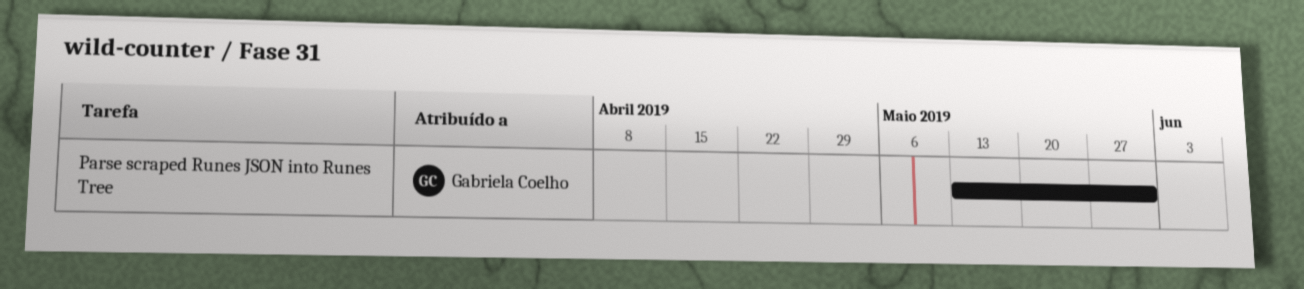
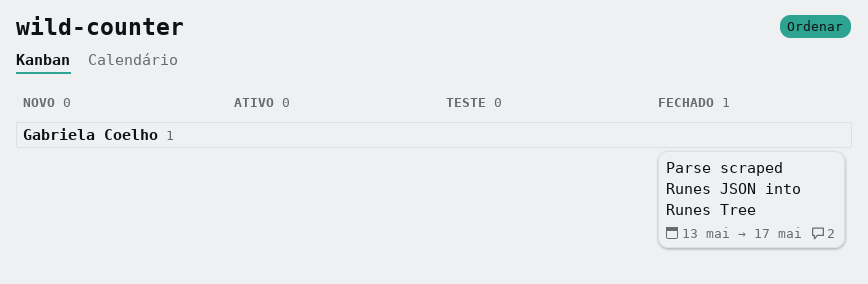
Parse scraped Runes JSON into Runes Tree, due: May 31 -> May 17

